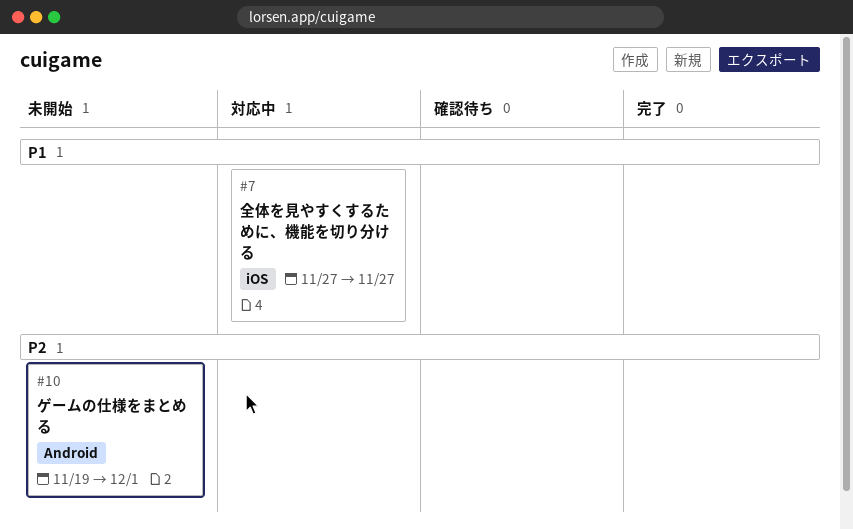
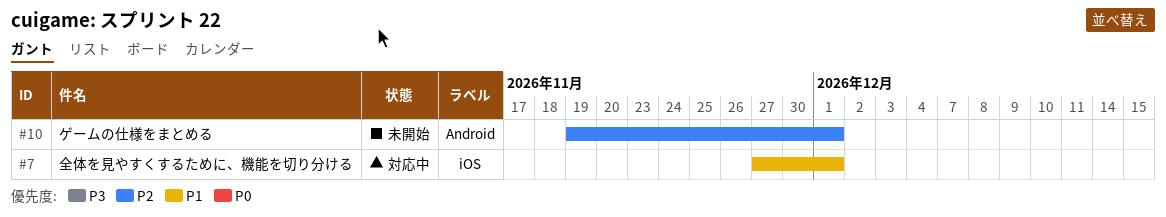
#7, due: Nov 27 -> Dec 1

